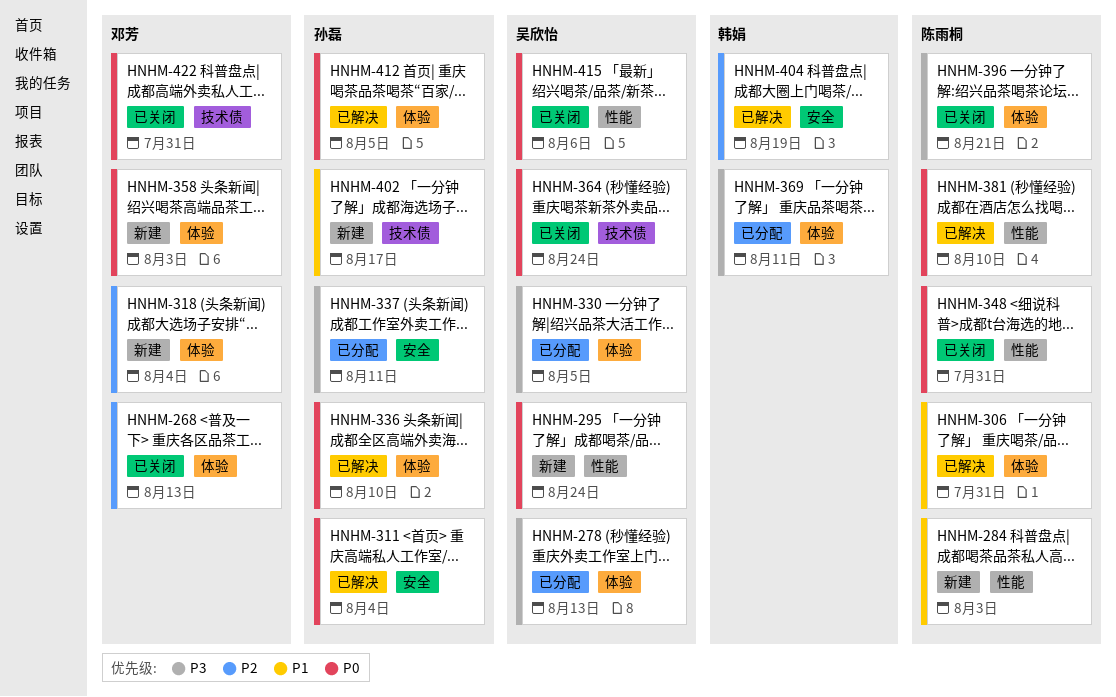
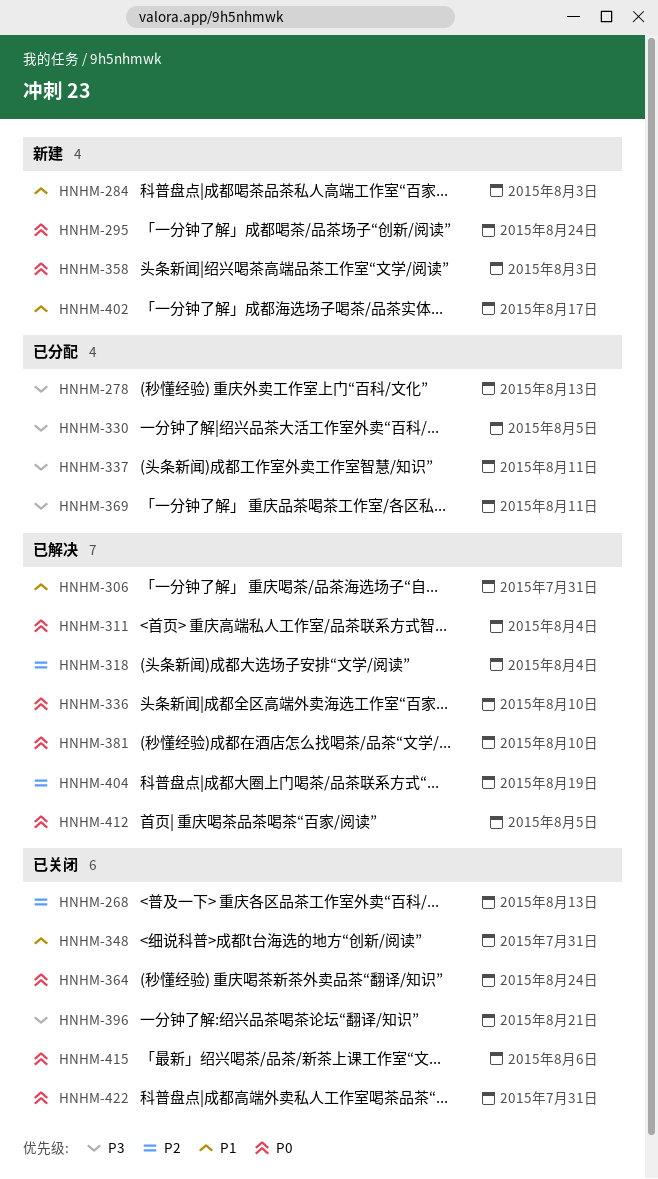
HNHM-318, status: 新建 -> 已解决
HNHM-348, priority: P0 -> P1

